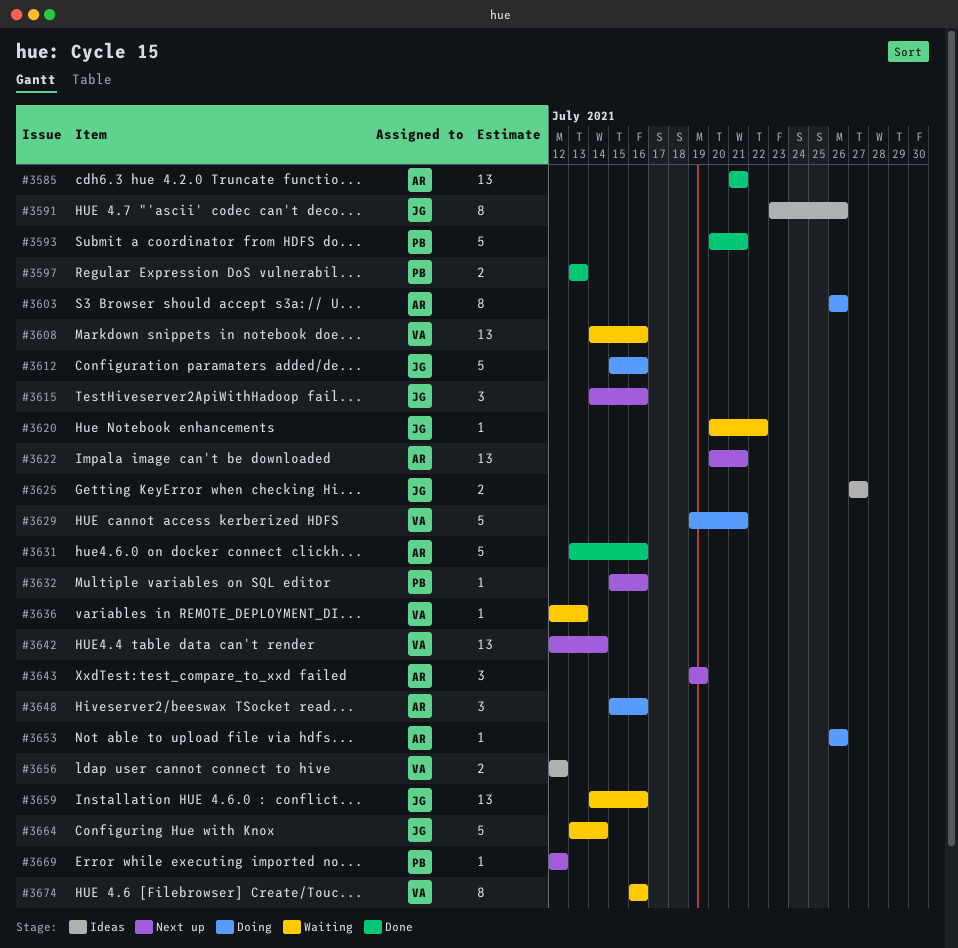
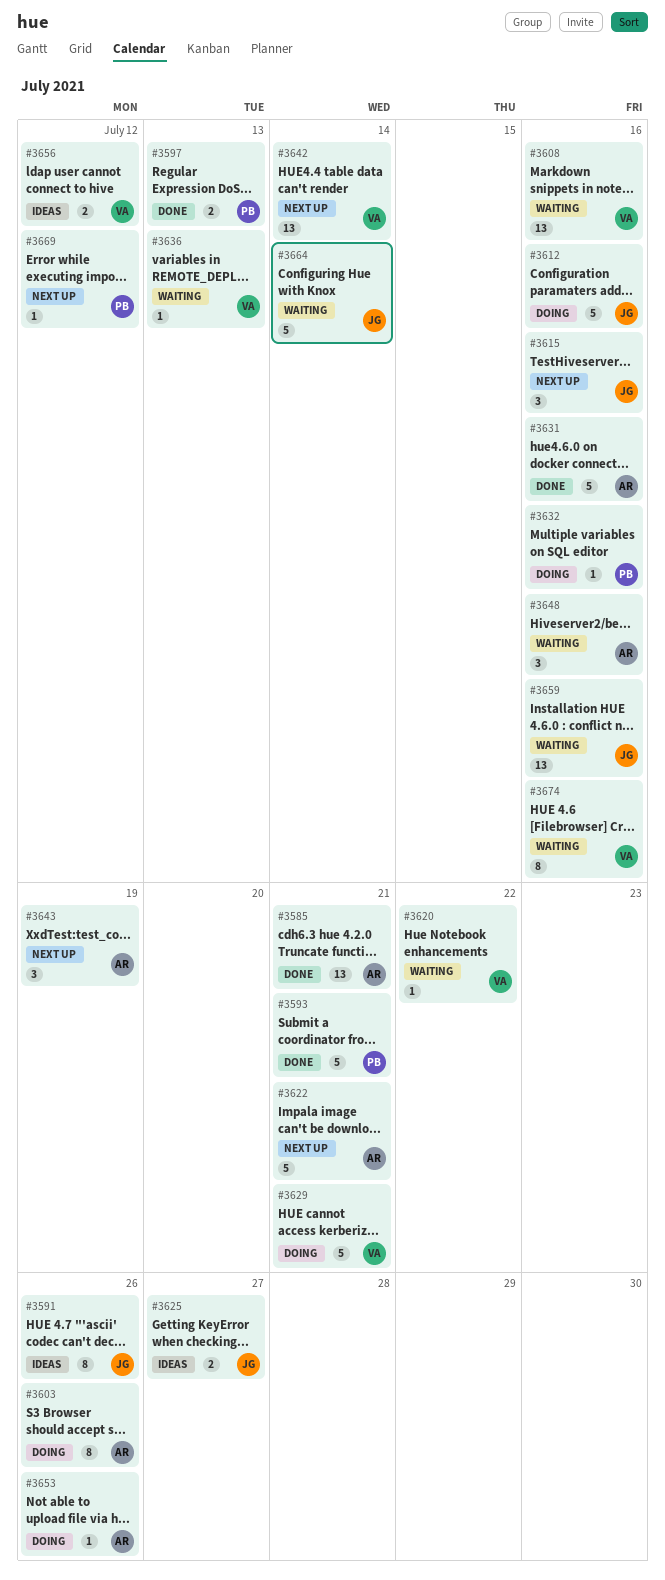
#3620, owner: JG -> VA
#3622, estimate: 13 -> 5
#3632, status: Next up -> Doing
#3648, status: Doing -> Waiting

